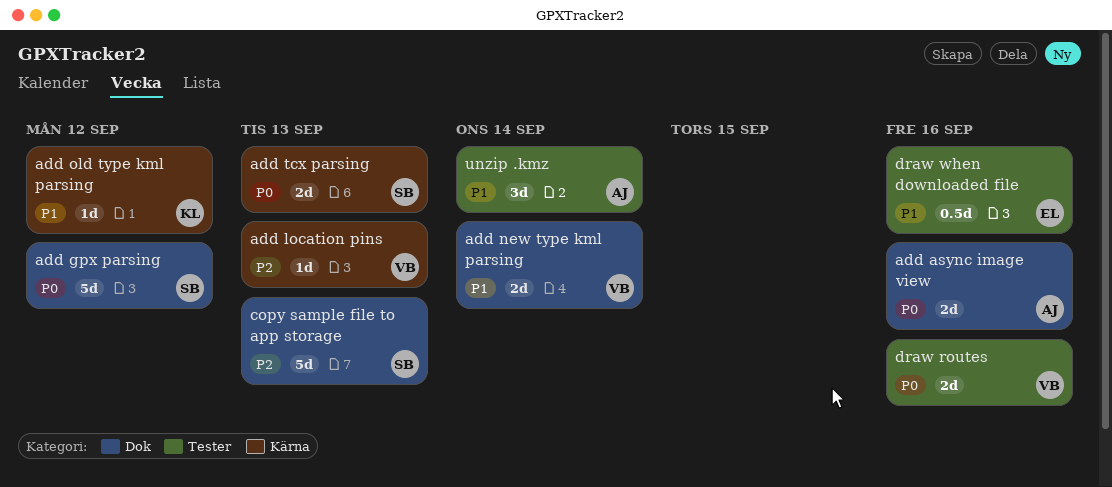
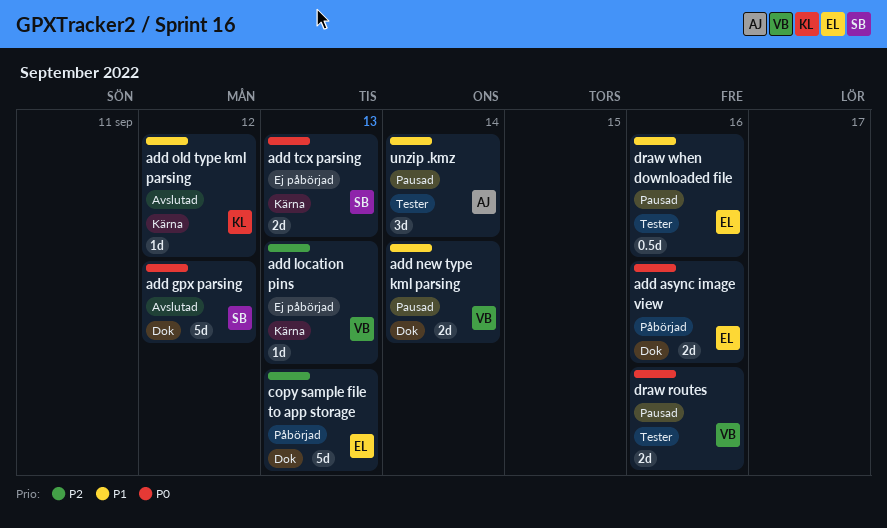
add async image view, owner: AJ -> EL
copy sample file to app storage, owner: SB -> EL

